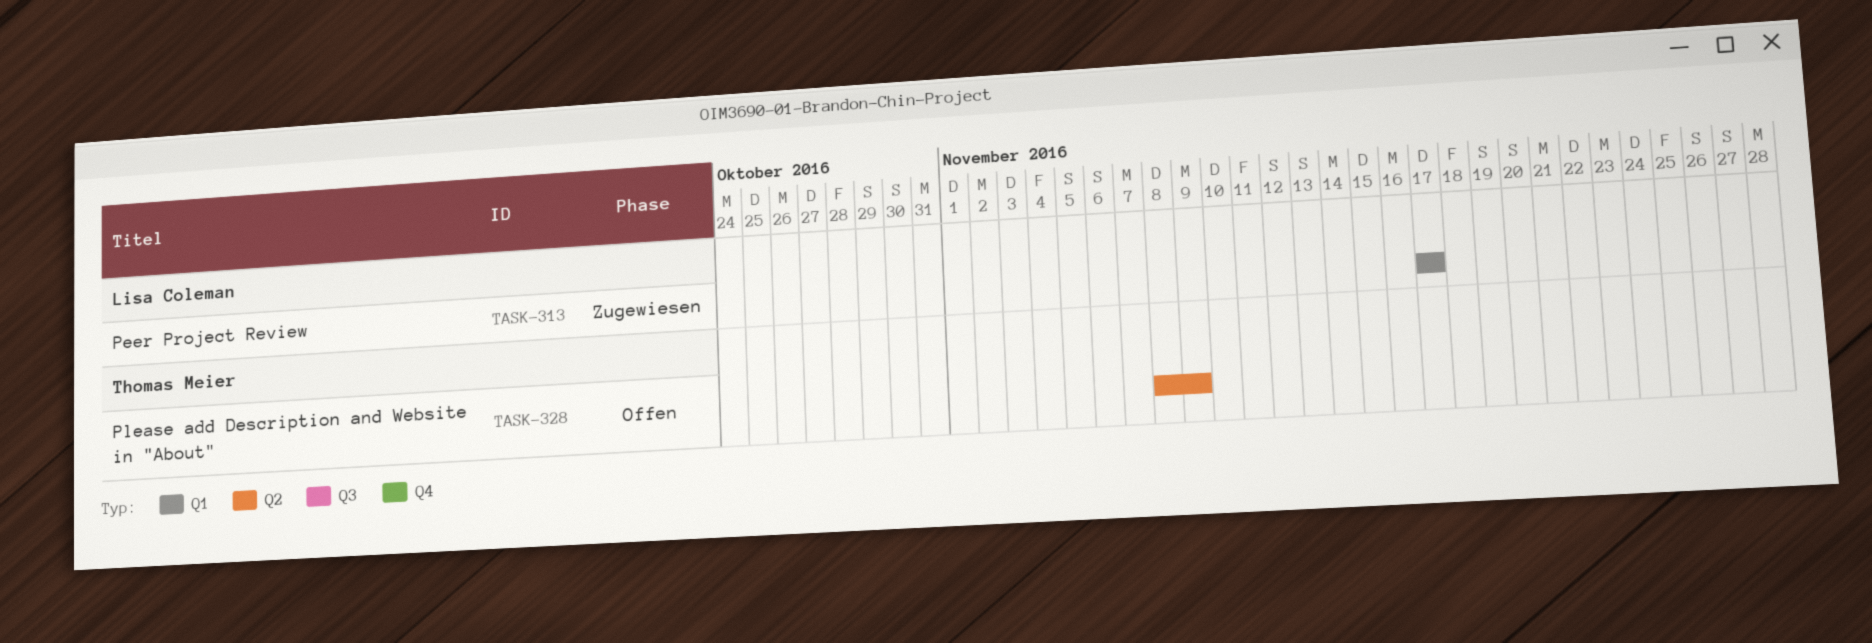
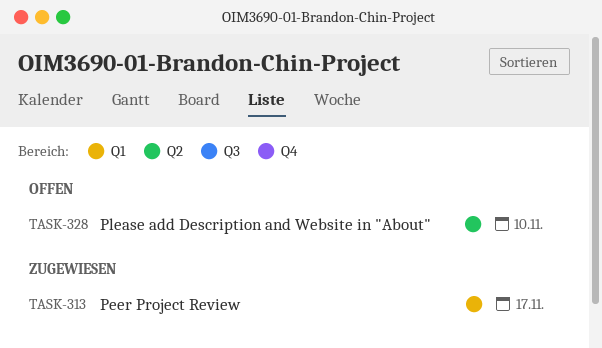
TASK-328, due: Nov 9 -> Nov 10

